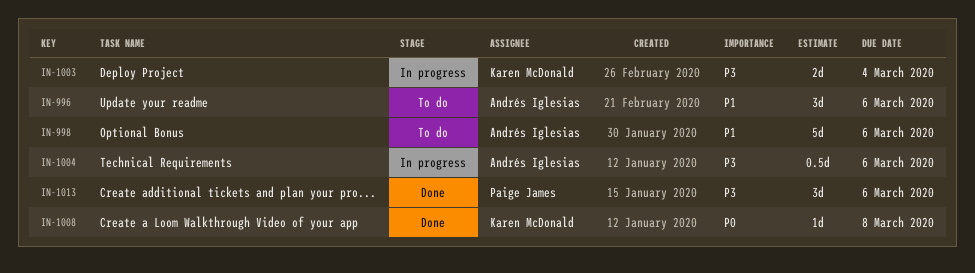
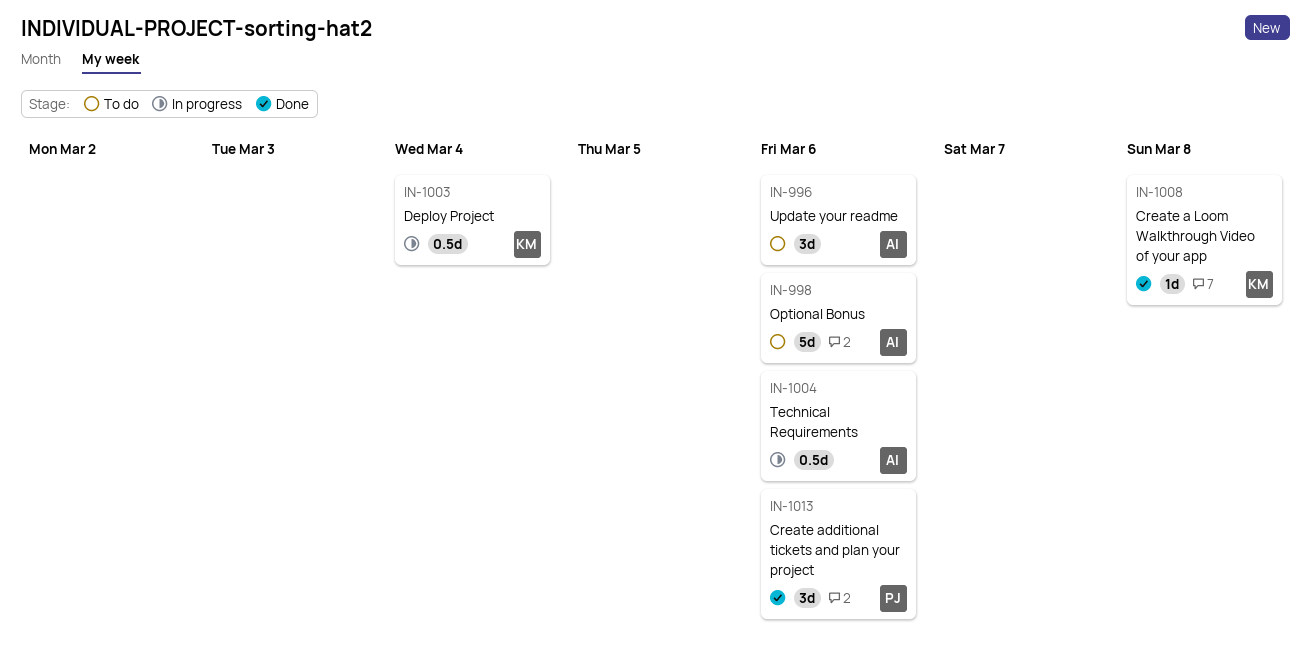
IN-1003, estimate: 2d -> 0.5d

